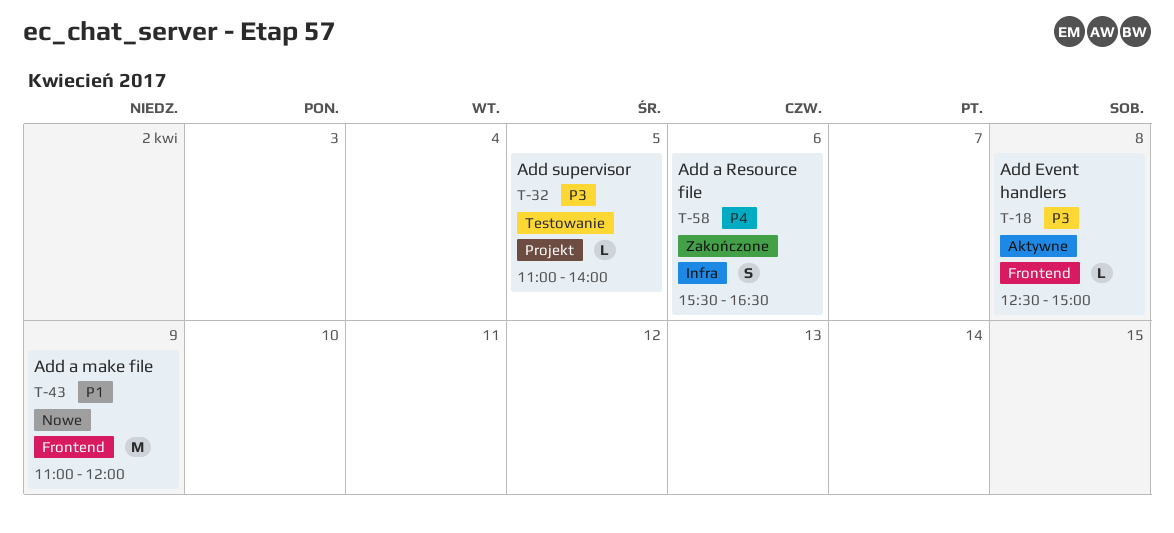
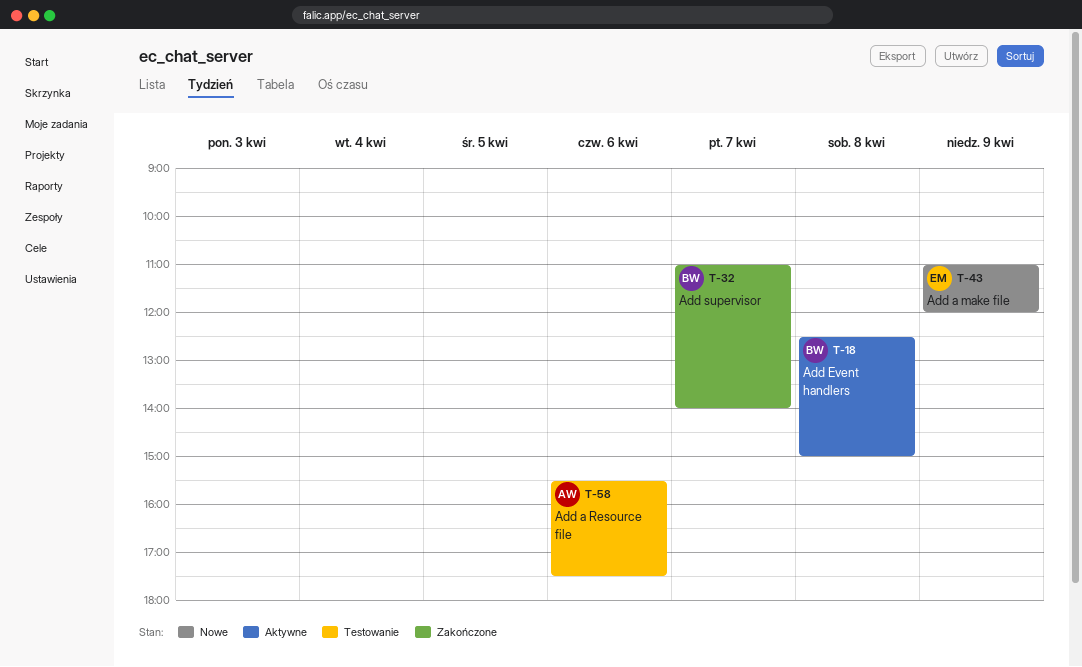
T-32, status: Testowanie -> Zakończone
T-32, day: Apr 5 -> Apr 7
T-58, status: Zakończone -> Testowanie
T-58, ends: 16:30 -> 17:30

